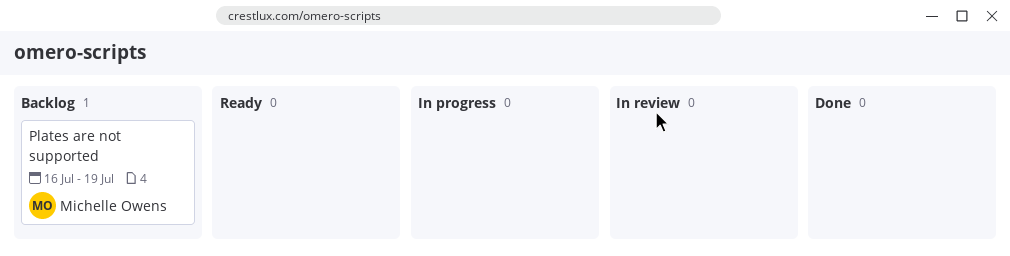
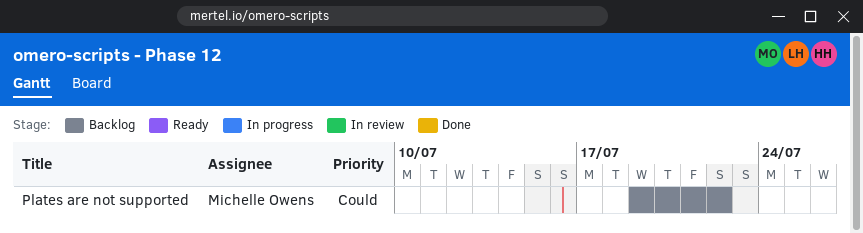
Plates are not supported, start: Jul 16 -> Jul 19
Plates are not supported, due: Jul 19 -> Jul 22

